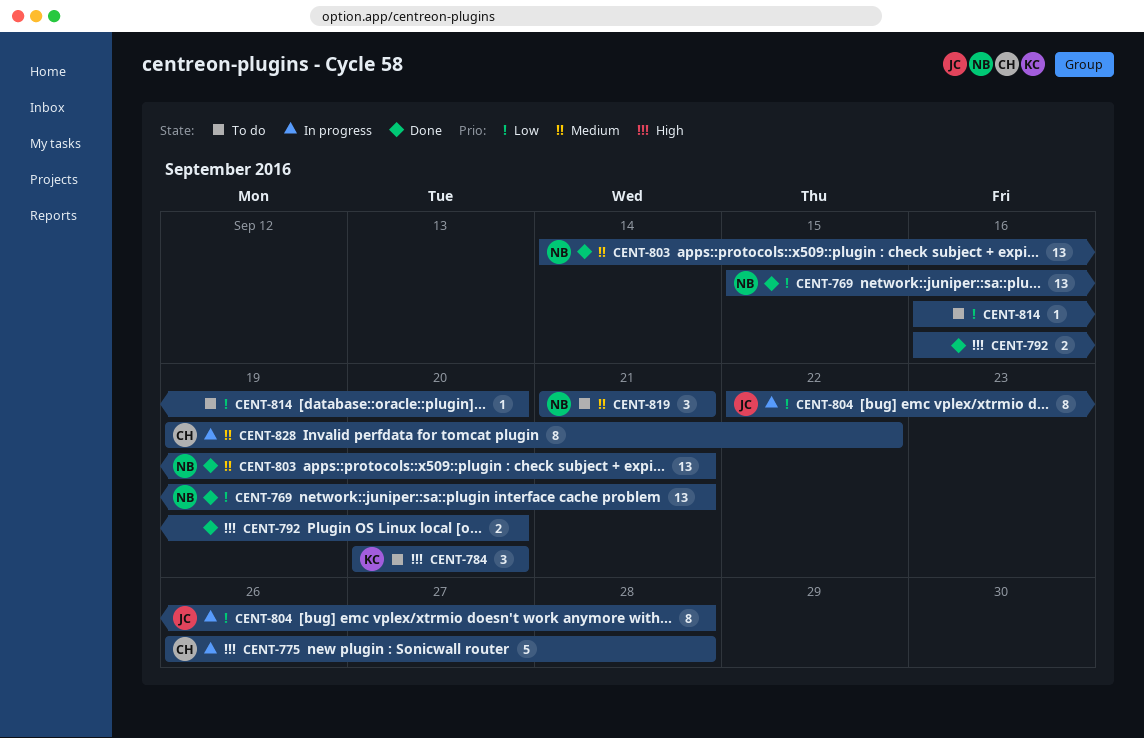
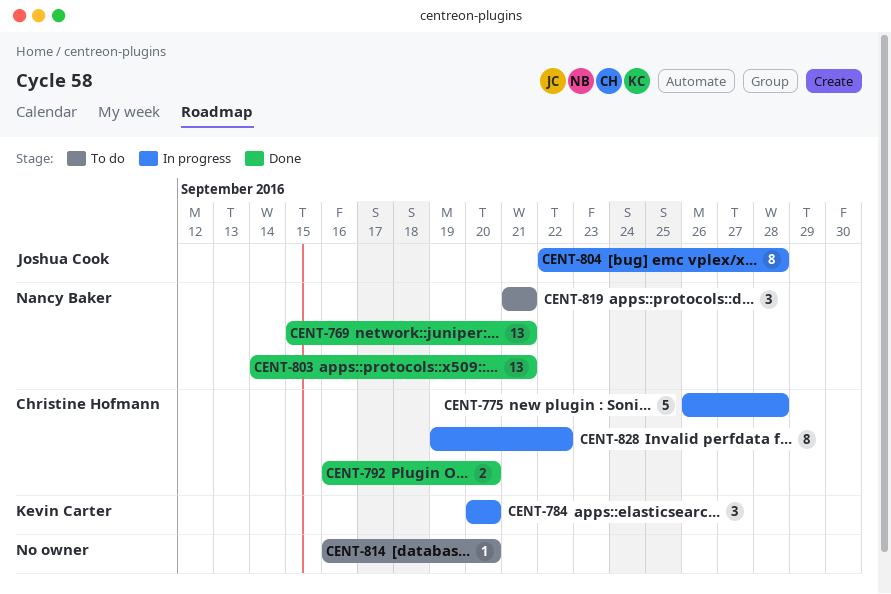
CENT-784, status: To do -> In progress
CENT-792, owner: none -> Christine Hofmann

